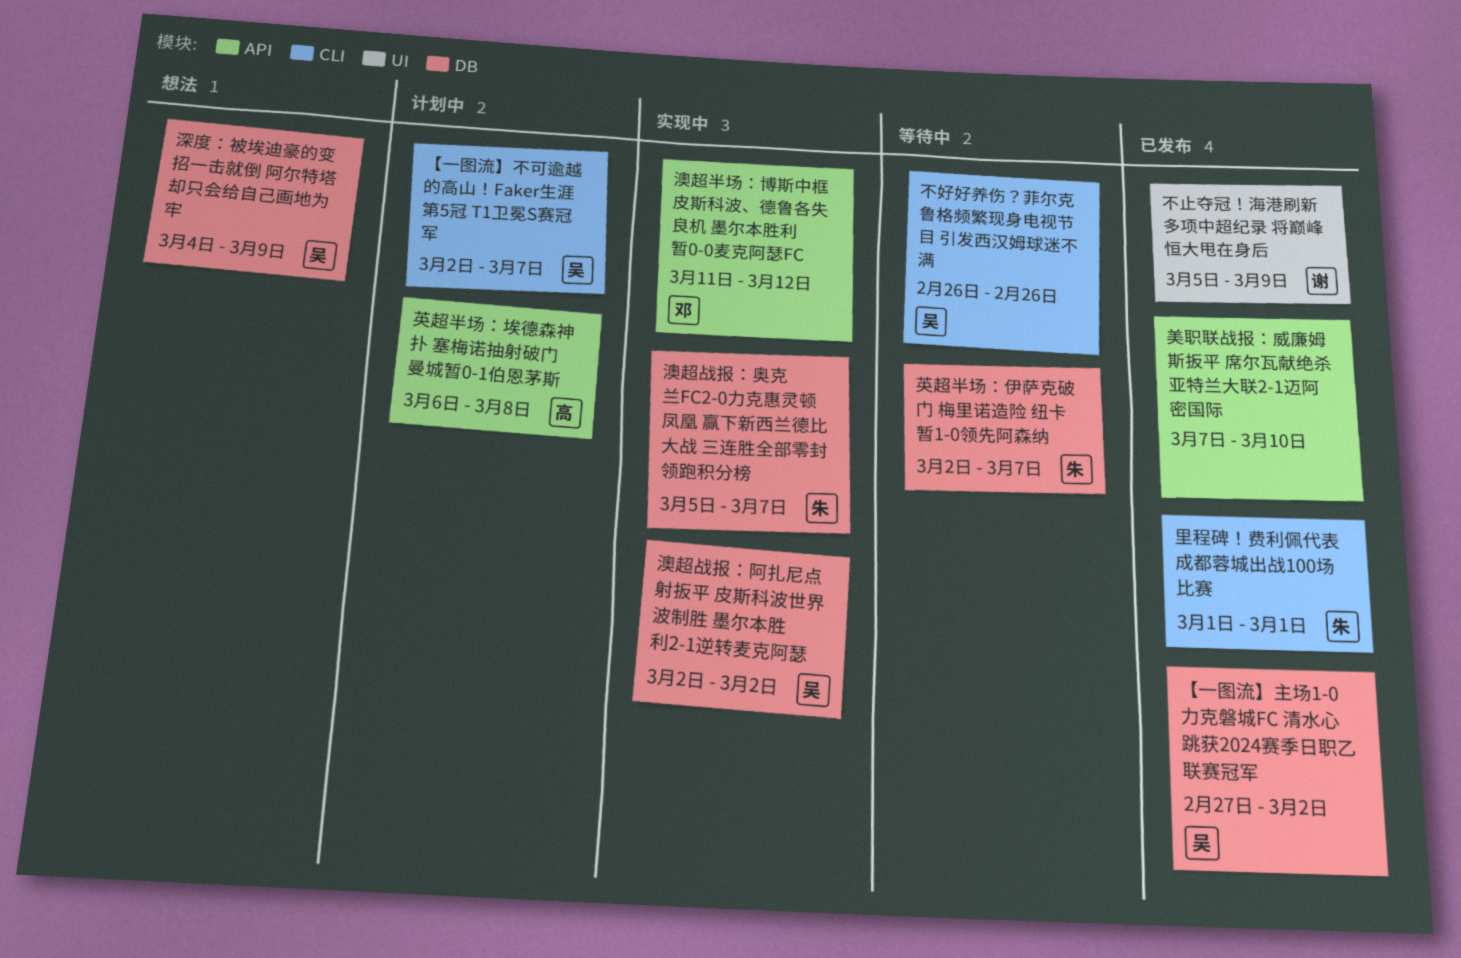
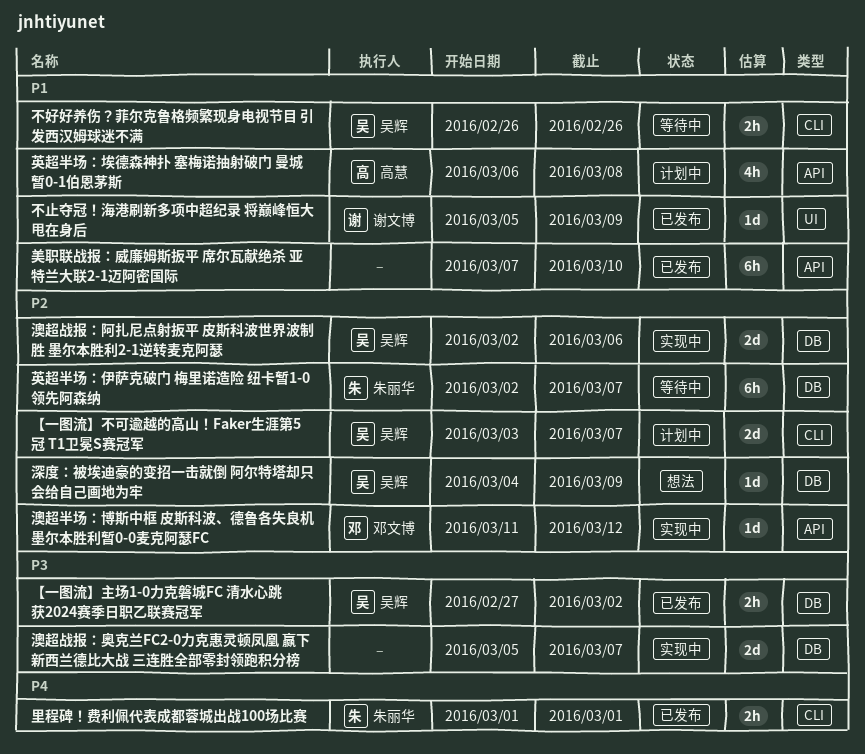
【一图流】不可逾越的高山！Faker生涯第5冠 T1卫冕S赛冠军, start: Mar 2 -> Mar 3
澳超战报：奥克兰FC2-0力克惠灵顿凤凰 赢下新西兰德比大战 三连胜全部零封领跑积分榜, owner: 朱丽华 -> none
澳超战报：阿扎尼点射扳平 皮斯科波世界波制胜 墨尔本胜利2-1逆转麦克阿瑟, due: Mar 2 -> Mar 6

